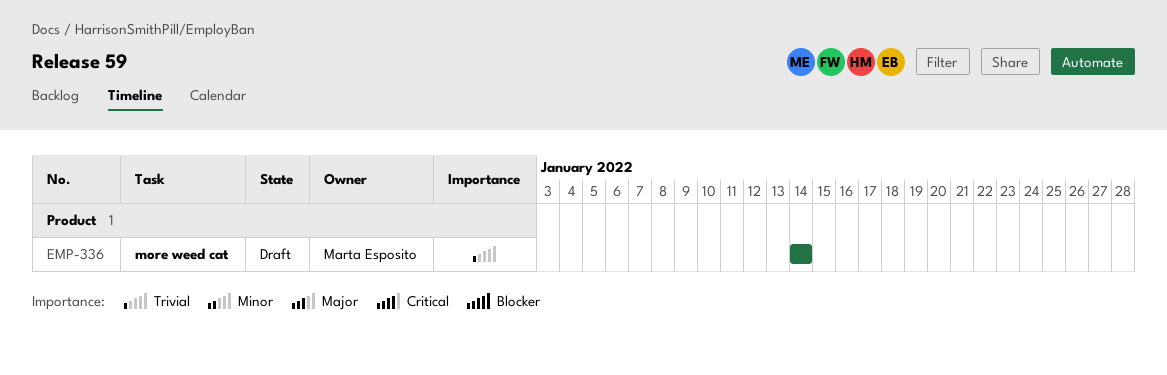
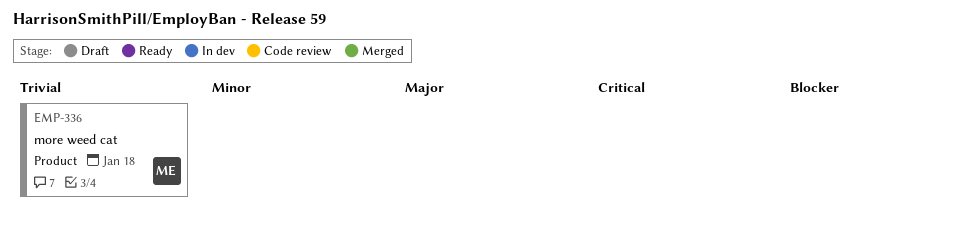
EMP-336, due: Jan 14 -> Jan 18

